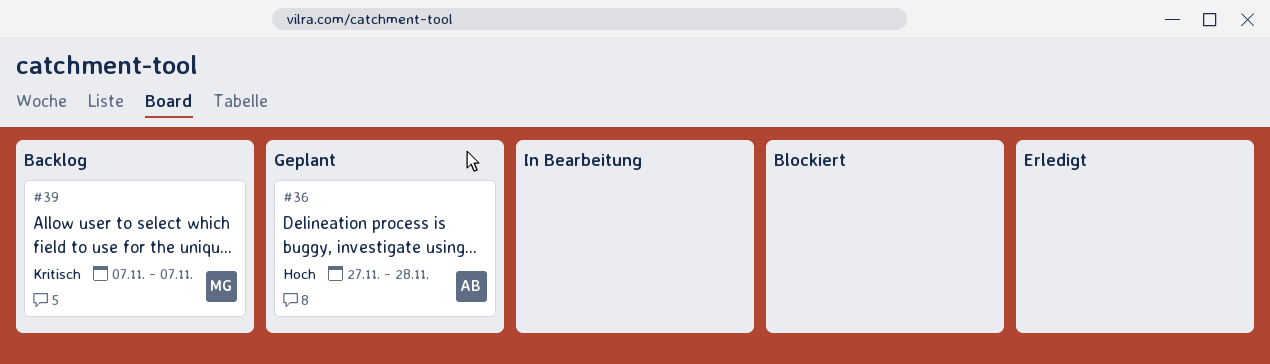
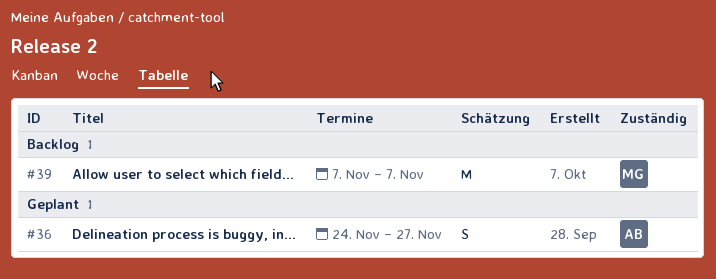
#36, start: Nov 27 -> Nov 24
#36, due: Nov 28 -> Nov 27

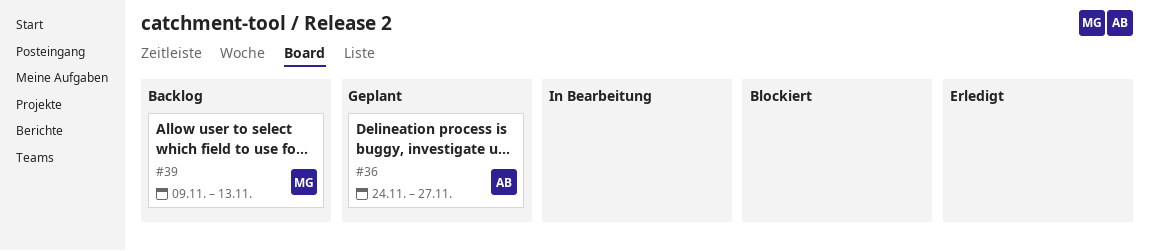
#39, start: Nov 7 -> Nov 9
#39, due: Nov 7 -> Nov 13

